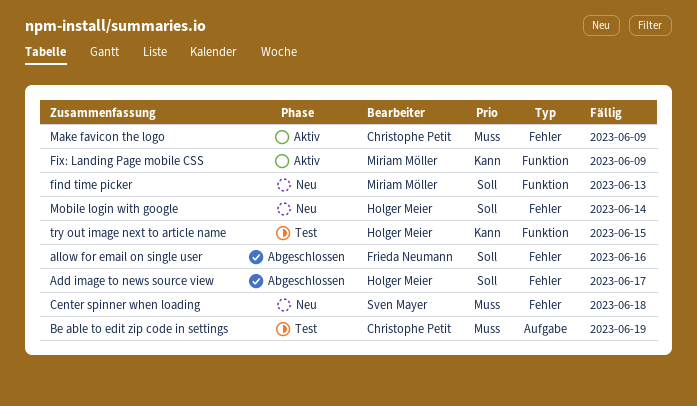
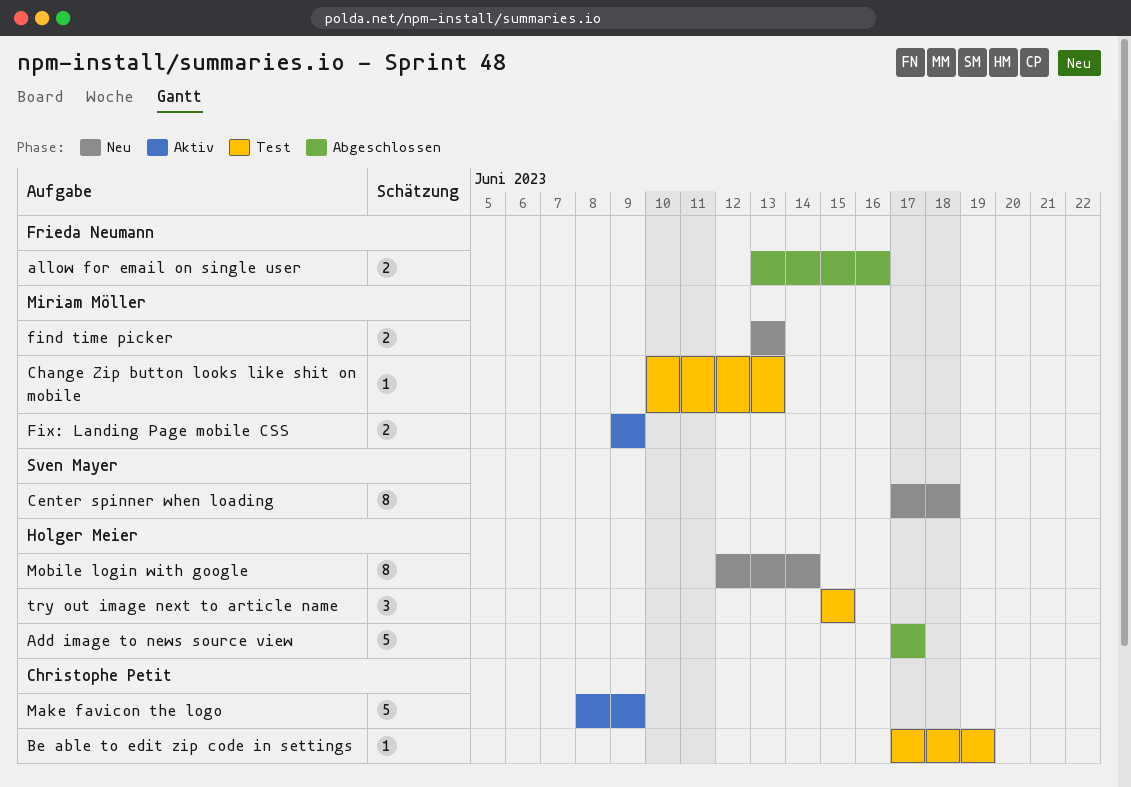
Change Zip button looks like shit on mobile: none -> present

